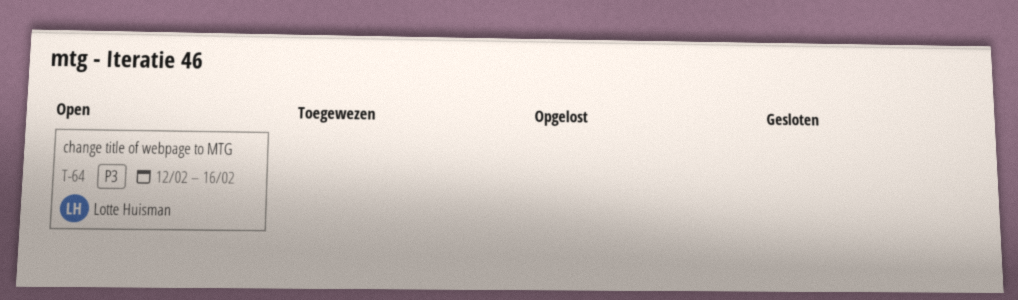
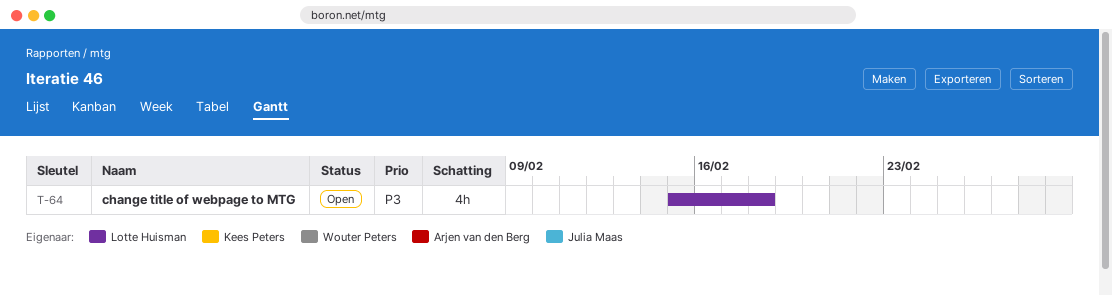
T-64, start: Feb 12 -> Feb 15
T-64, due: Feb 16 -> Feb 18

